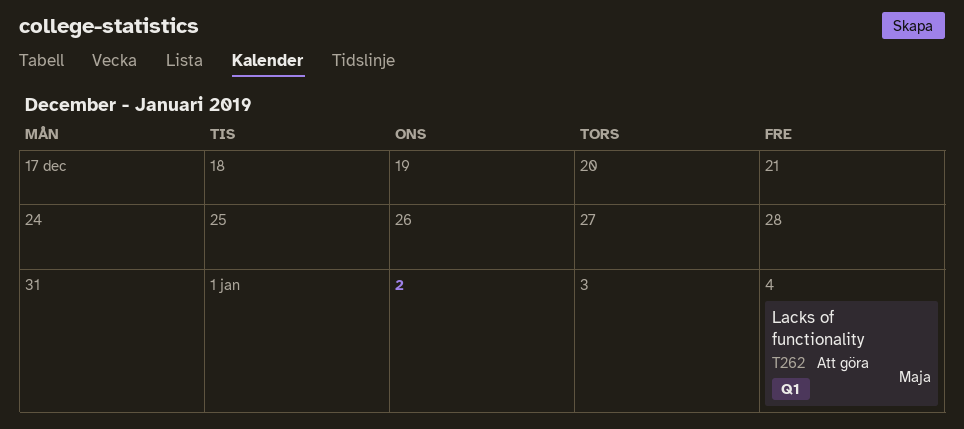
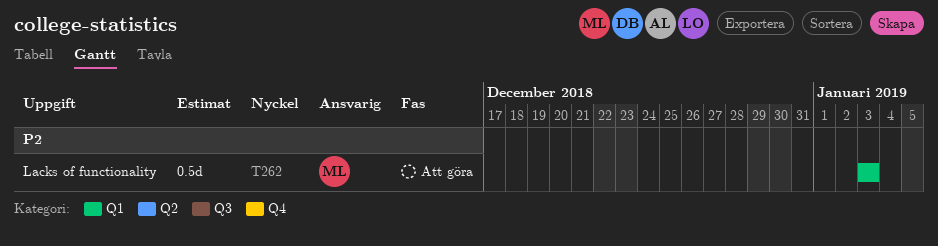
T262, due: Jan 4 -> Jan 3

